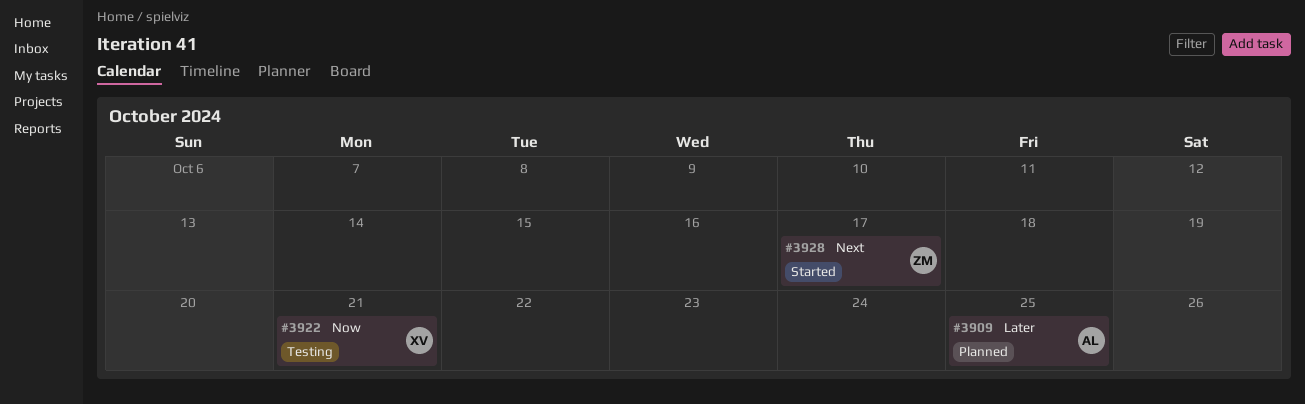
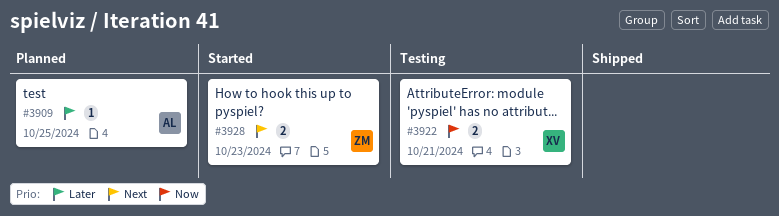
#3928, due: Oct 17 -> Oct 23

